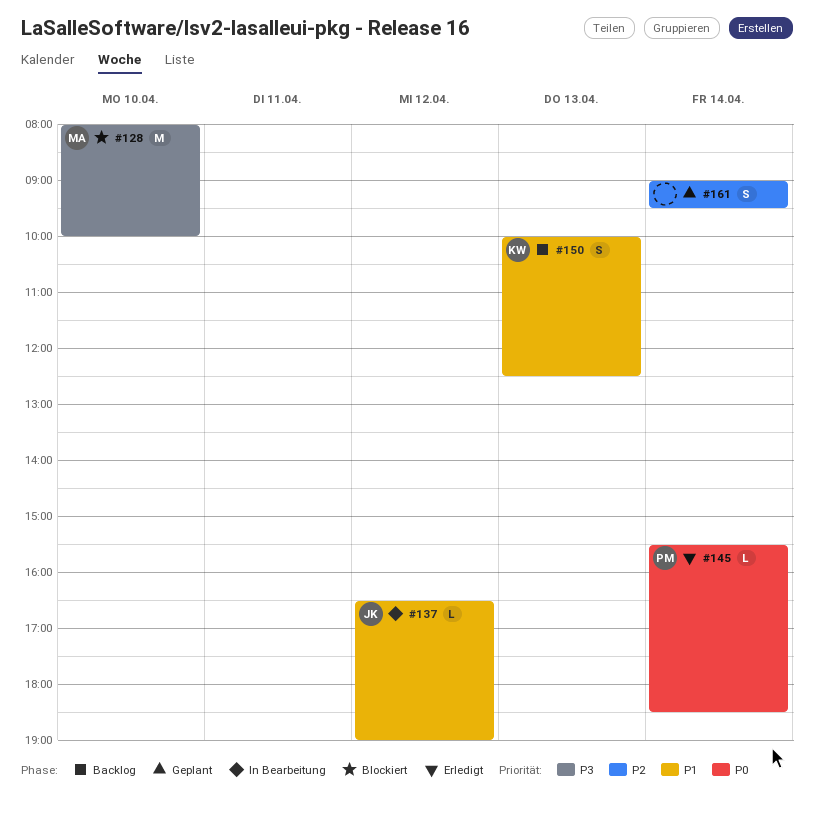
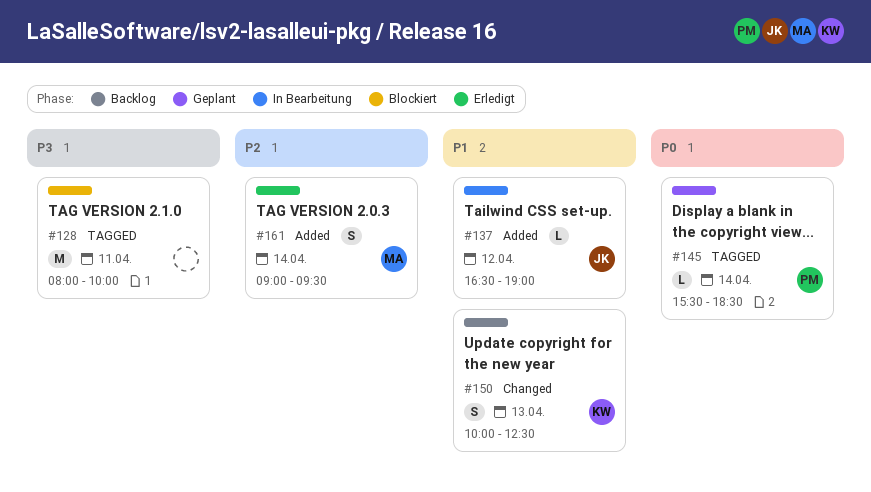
#128, owner: MA -> none
#128, day: Apr 10 -> Apr 11
#145, status: Erledigt -> Geplant
#161, status: Geplant -> Erledigt
#161, owner: none -> MA

